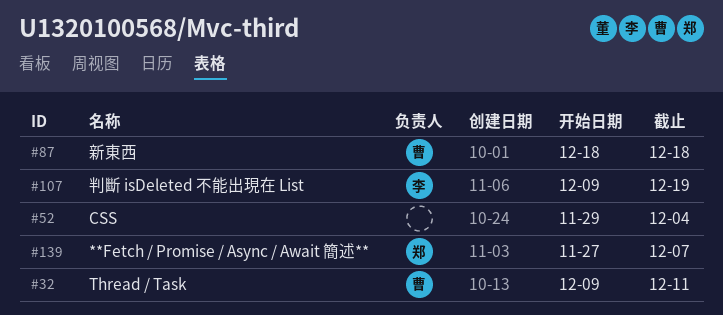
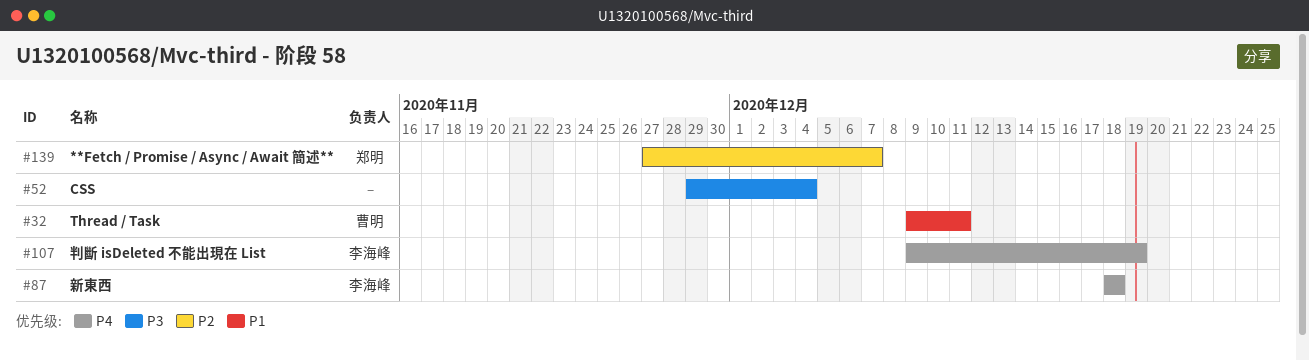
#87, owner: 曹明 -> 李海峰

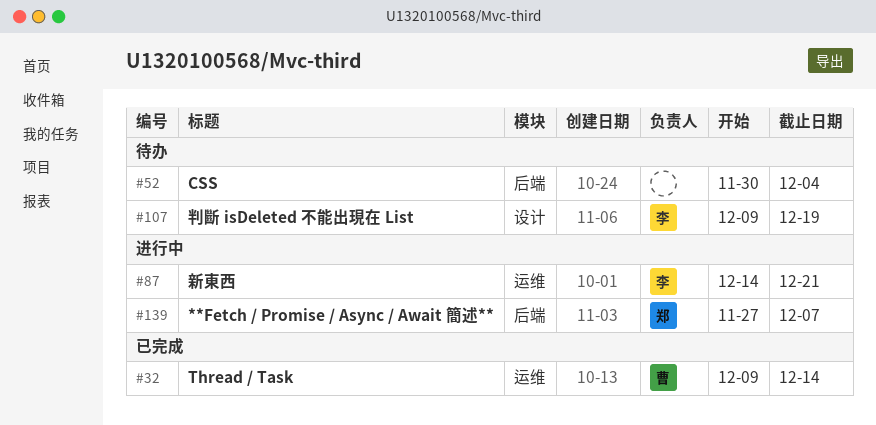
#32, due: Dec 11 -> Dec 14
#52, start: Nov 29 -> Nov 30
#87, start: Dec 18 -> Dec 14
#87, due: Dec 18 -> Dec 21

